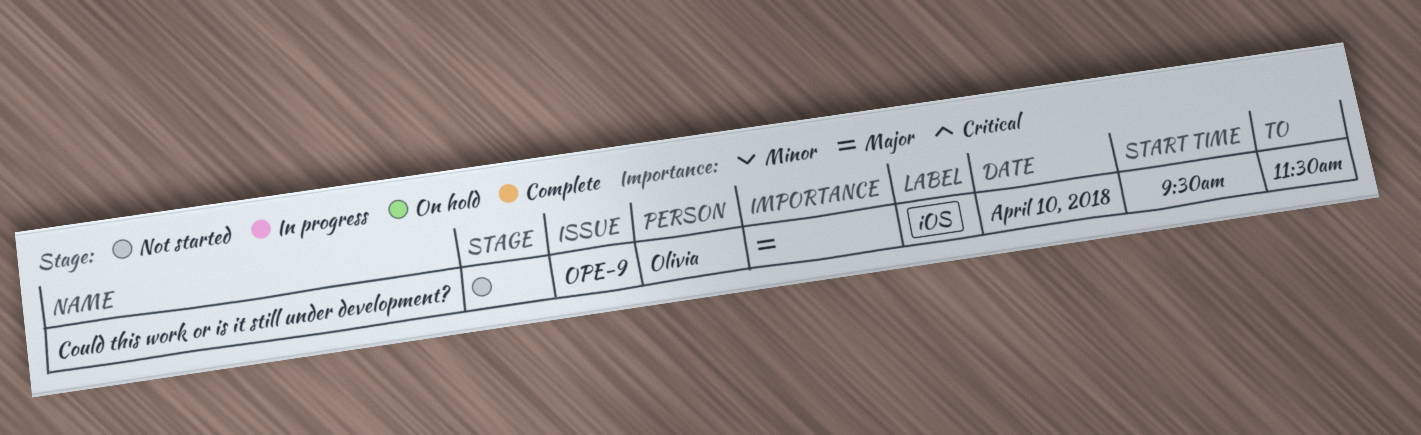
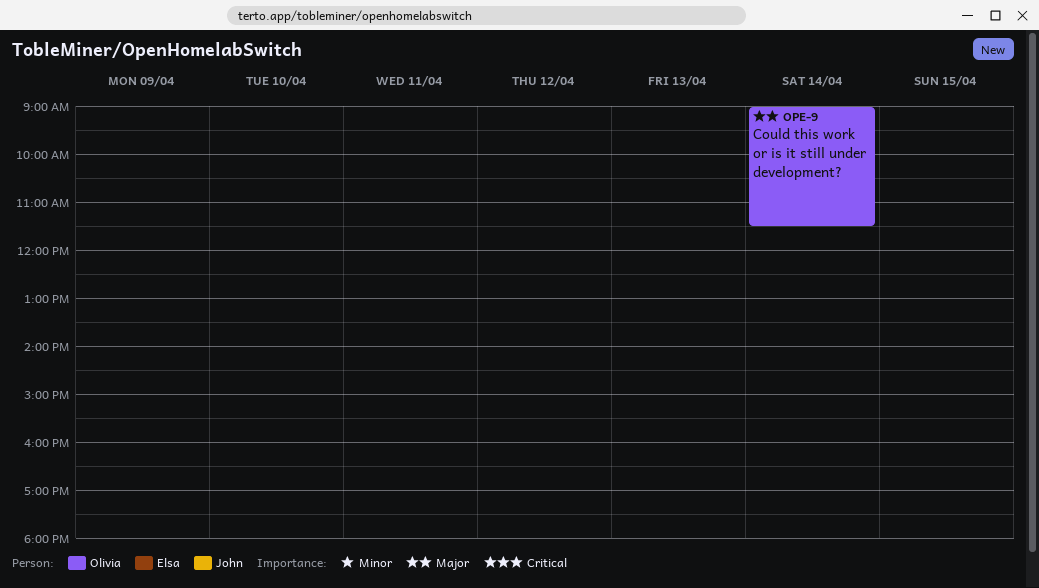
OPE-9, day: Apr 10 -> Apr 14
OPE-9, begins: 09:30 -> 09:00

